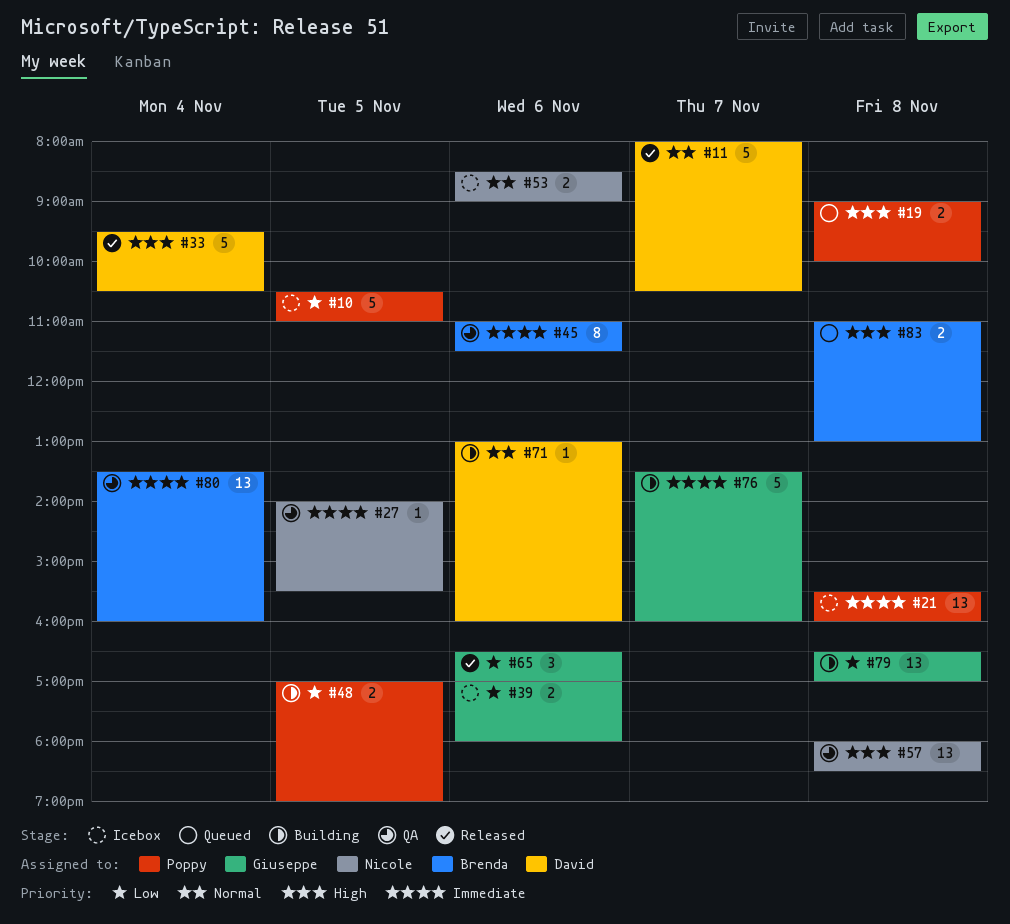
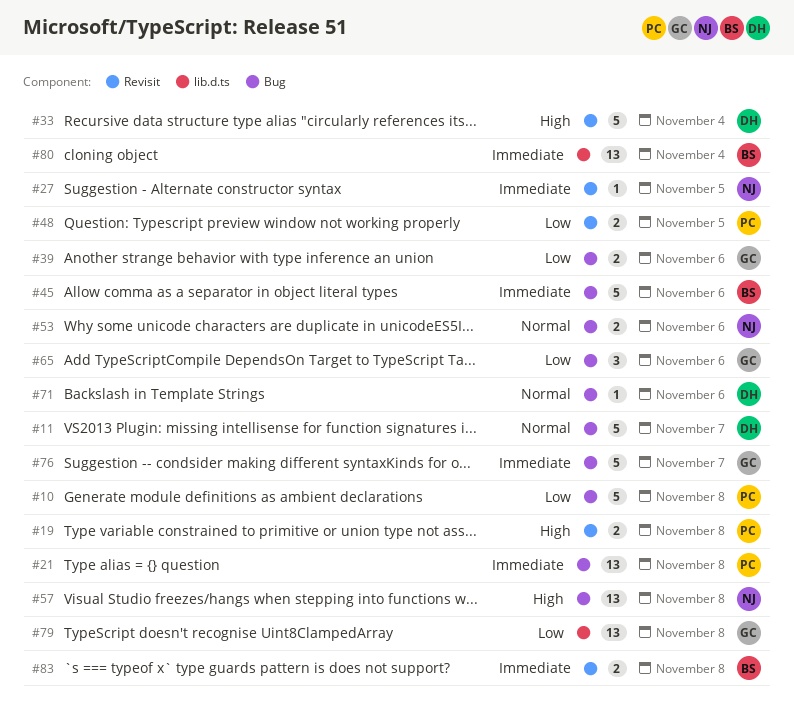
#10, day: Nov 5 -> Nov 8
#45, estimate: 8 -> 5
#83, priority: High -> Immediate

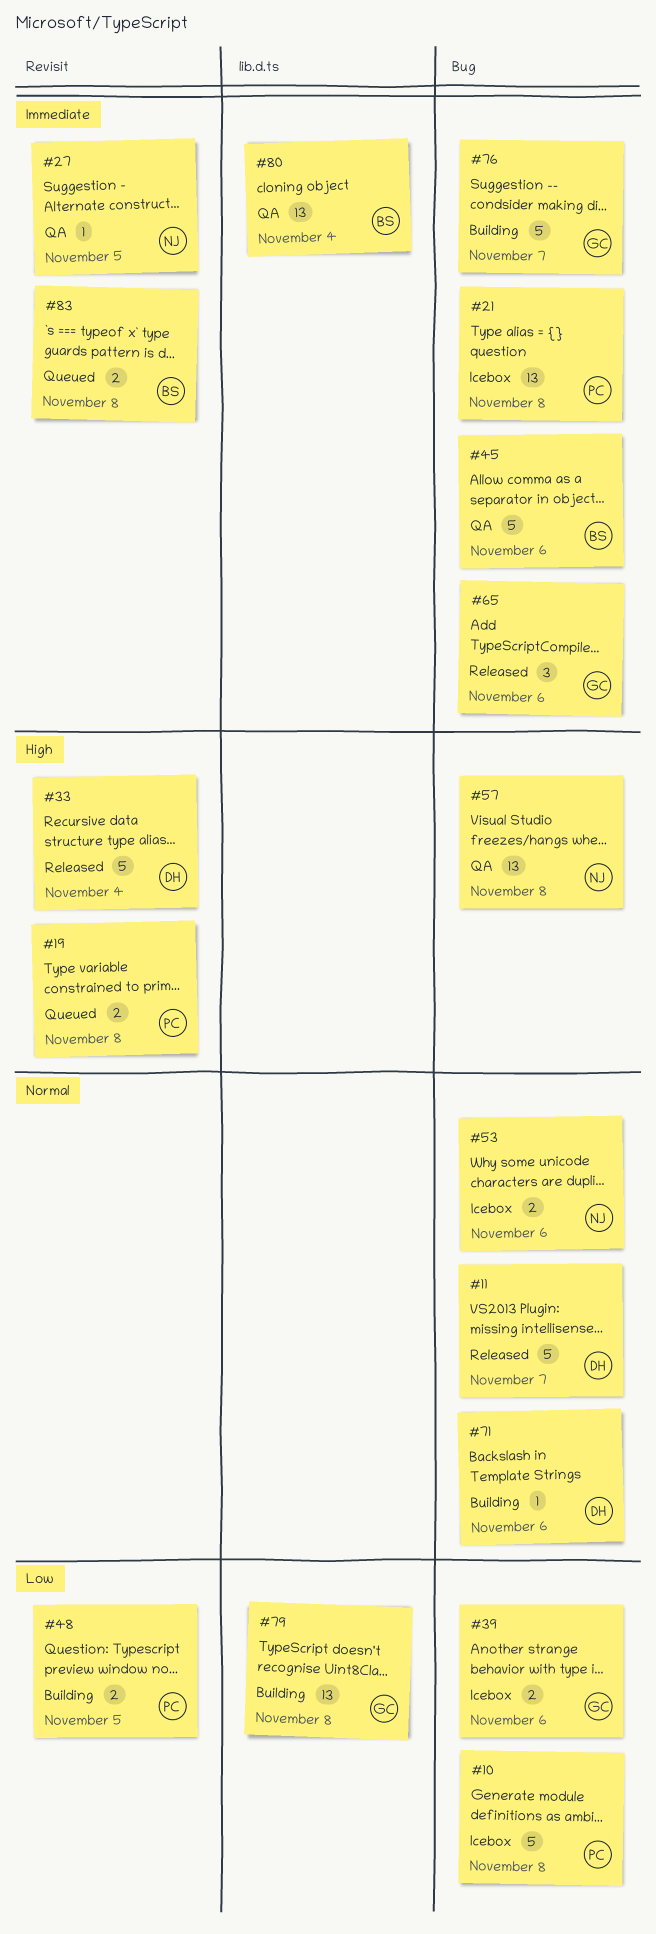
#65, priority: Low -> Immediate

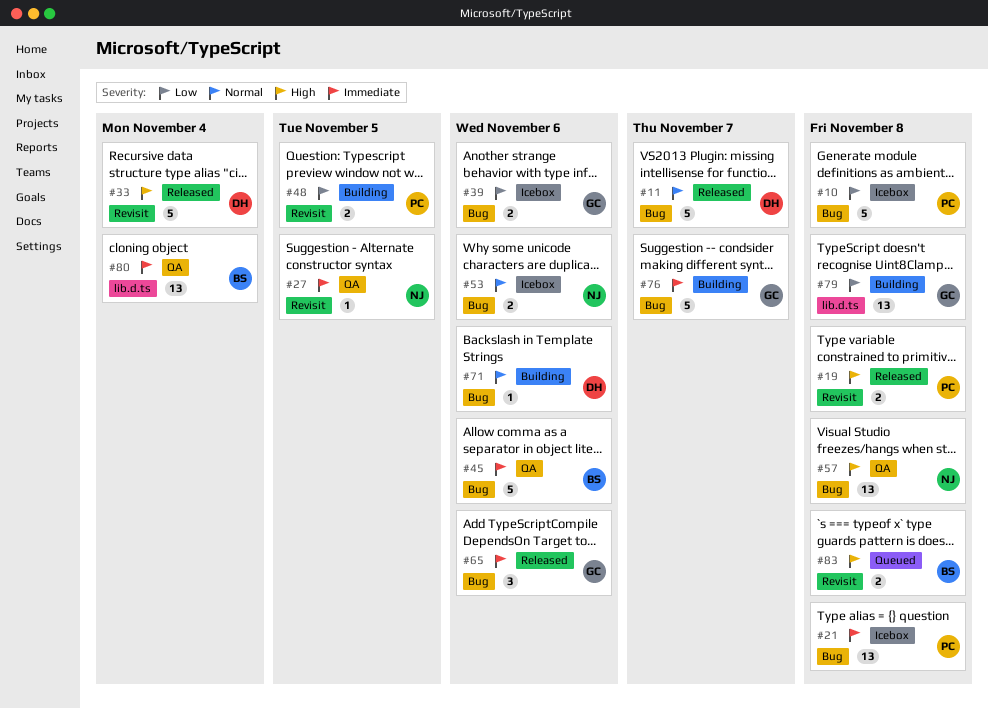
#19, status: Queued -> Released
#83, priority: Immediate -> High

